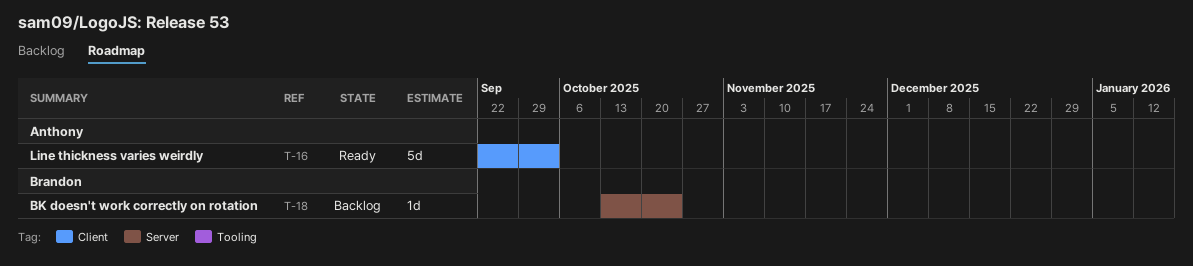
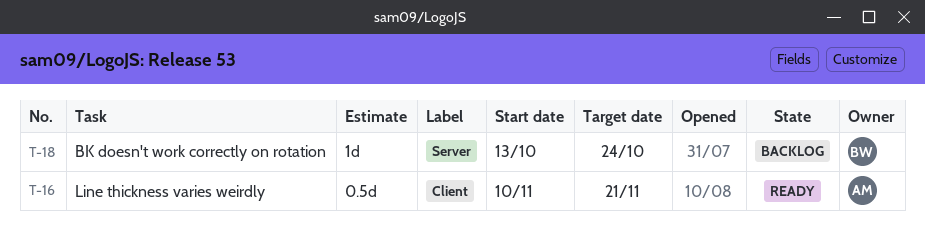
T-16, estimate: 5d -> 0.5d
T-16, start: Sep 22 -> Nov 10
T-16, due: Oct 3 -> Nov 21

